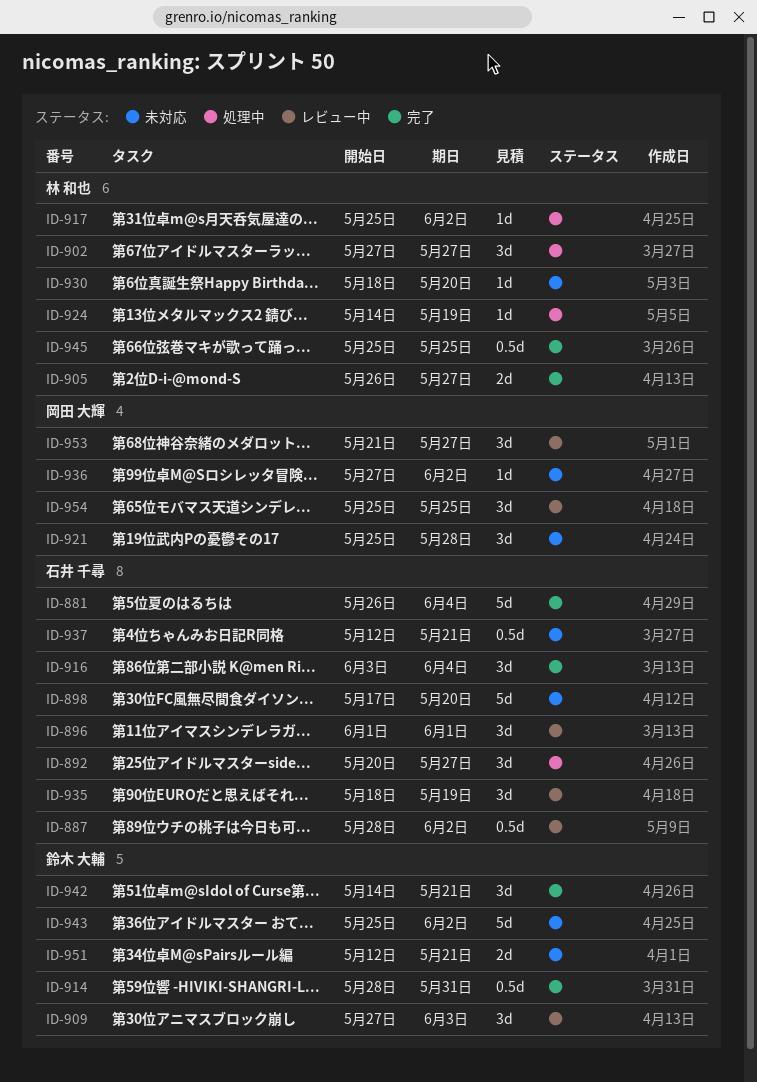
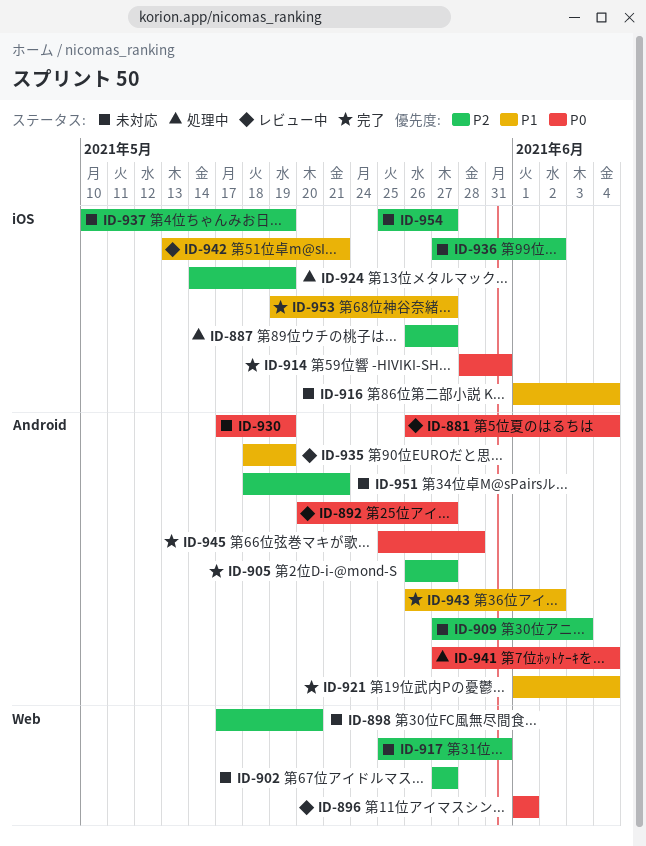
ID-881, status: 完了 -> レビュー中
ID-887, status: レビュー中 -> 処理中
ID-887, start: May 28 -> May 26
ID-887, due: Jun 2 -> May 27
ID-892, status: 処理中 -> レビュー中
ID-902, status: 処理中 -> 未対応
ID-909, status: レビュー中 -> 未対応
ID-916, status: 完了 -> 未対応
ID-916, start: Jun 3 -> Jun 1
ID-917, status: 処理中 -> 未対応
ID-917, due: Jun 2 -> May 31
ID-921, status: 未対応 -> 完了
ID-921, start: May 25 -> Jun 1
ID-921, due: May 28 -> Jun 4
ID-930, start: May 18 -> May 17
ID-930, due: May 20 -> May 19
ID-937, start: May 12 -> May 10
ID-937, due: May 21 -> May 19
ID-941: none -> present
ID-942, status: 完了 -> レビュー中
ID-942, start: May 14 -> May 13
ID-943, status: 未対応 -> 完了
ID-943, start: May 25 -> May 26
ID-945, due: May 25 -> May 28
ID-951, start: May 12 -> May 18
ID-953, status: レビュー中 -> 完了
ID-953, start: May 21 -> May 19
ID-954, status: レビュー中 -> 未対応
ID-954, due: May 25 -> May 27

